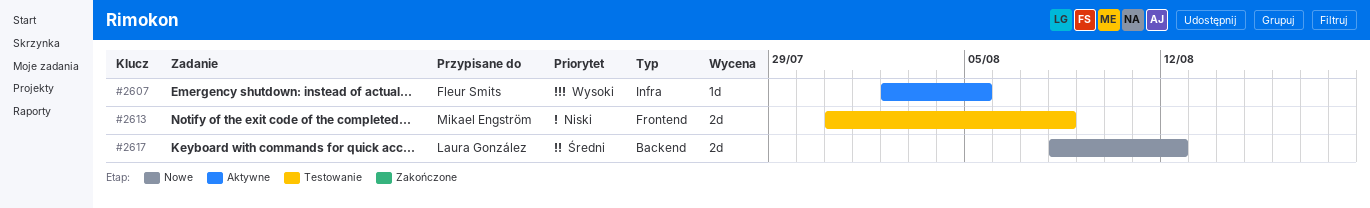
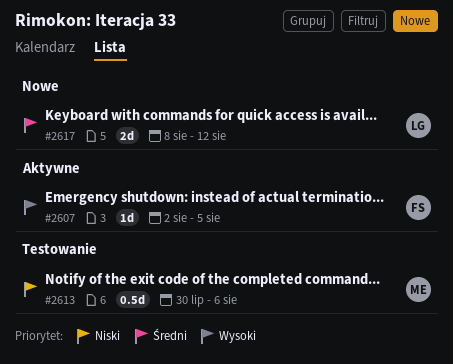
#2613, estimate: 2d -> 0.5d
#2613, start: Jul 31 -> Jul 30
#2613, due: Aug 8 -> Aug 6

